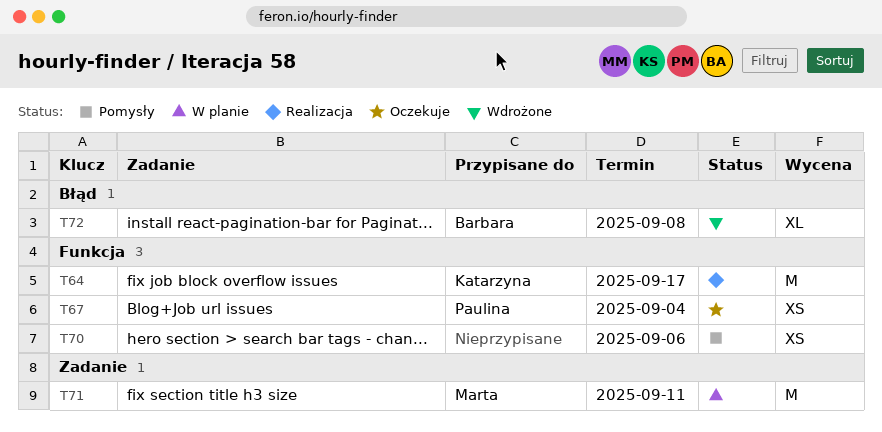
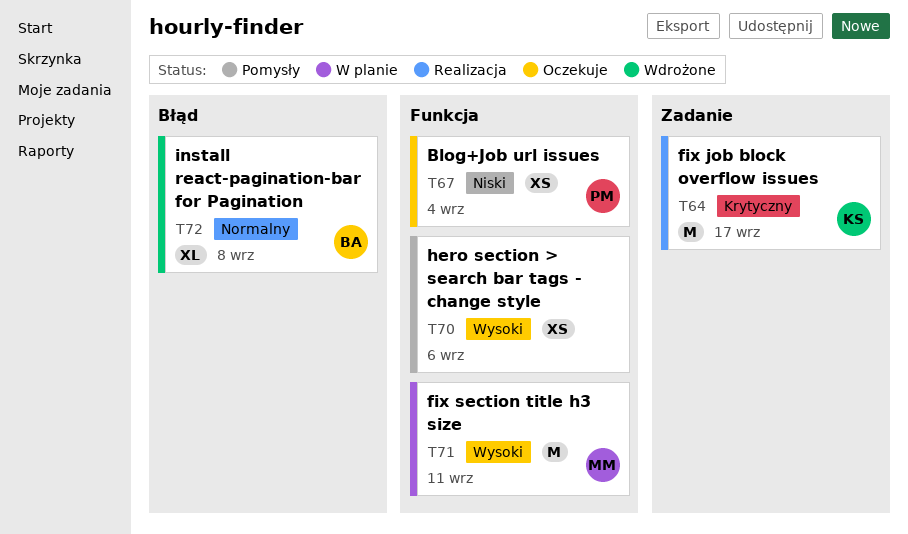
T64, label: Funkcja -> Zadanie
T71, label: Zadanie -> Funkcja

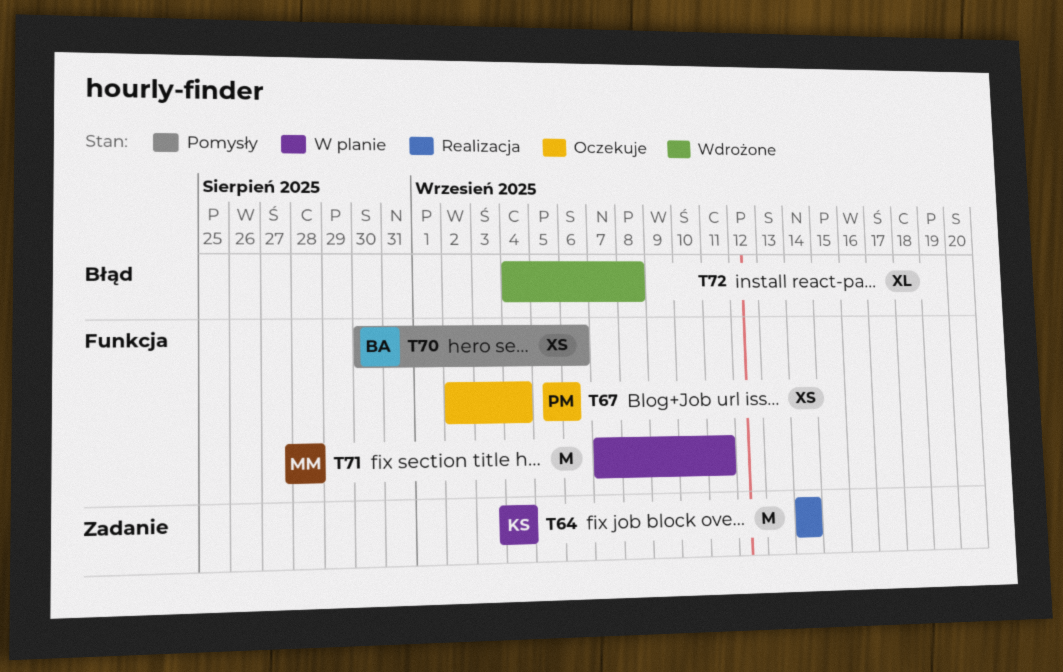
T64, due: Sep 17 -> Sep 14
T70, owner: none -> BA
T72, owner: BA -> none

